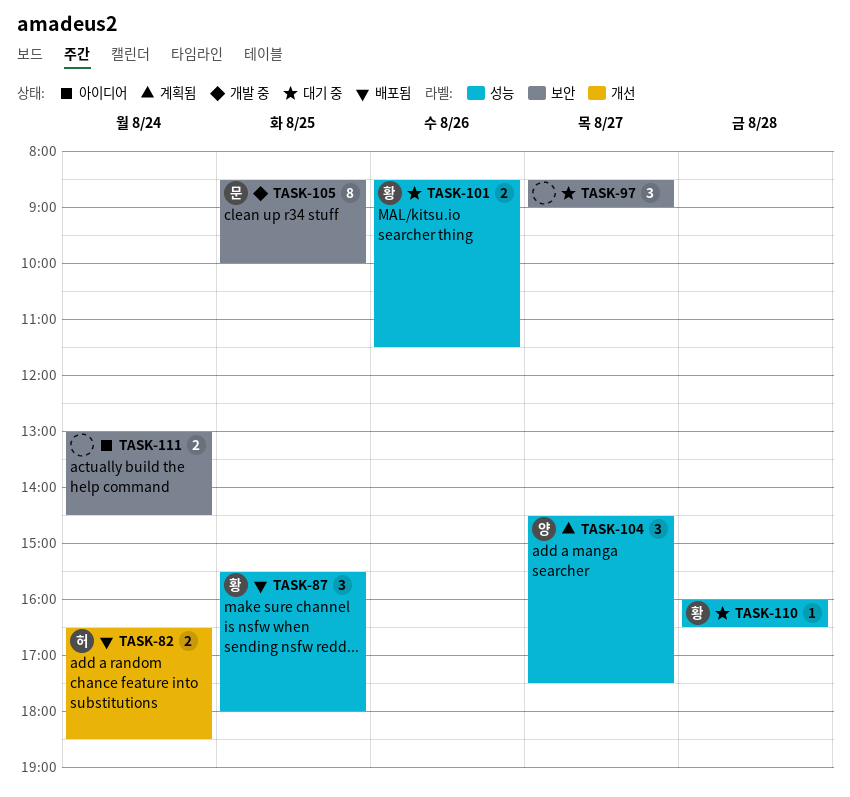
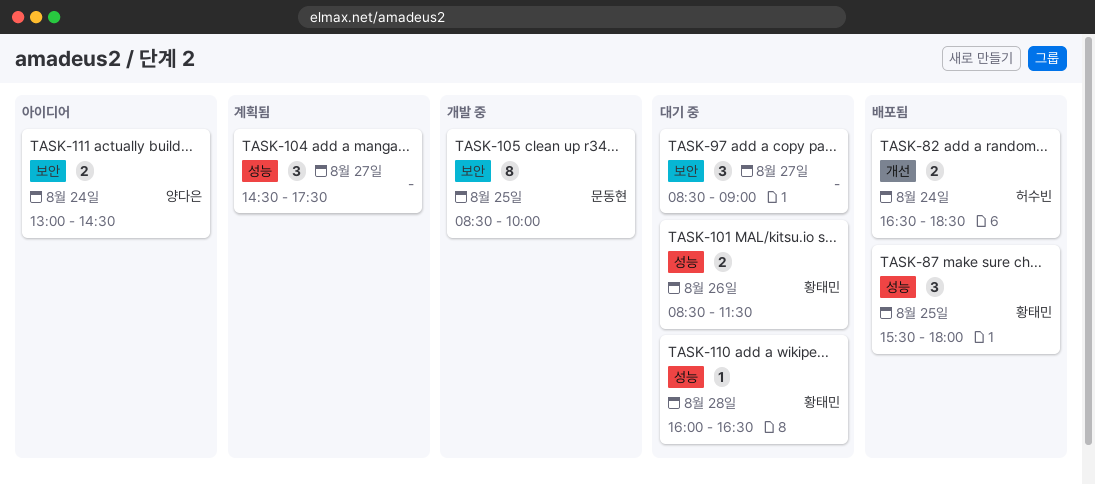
TASK-104, owner: 양다은 -> none
TASK-111, owner: none -> 양다은

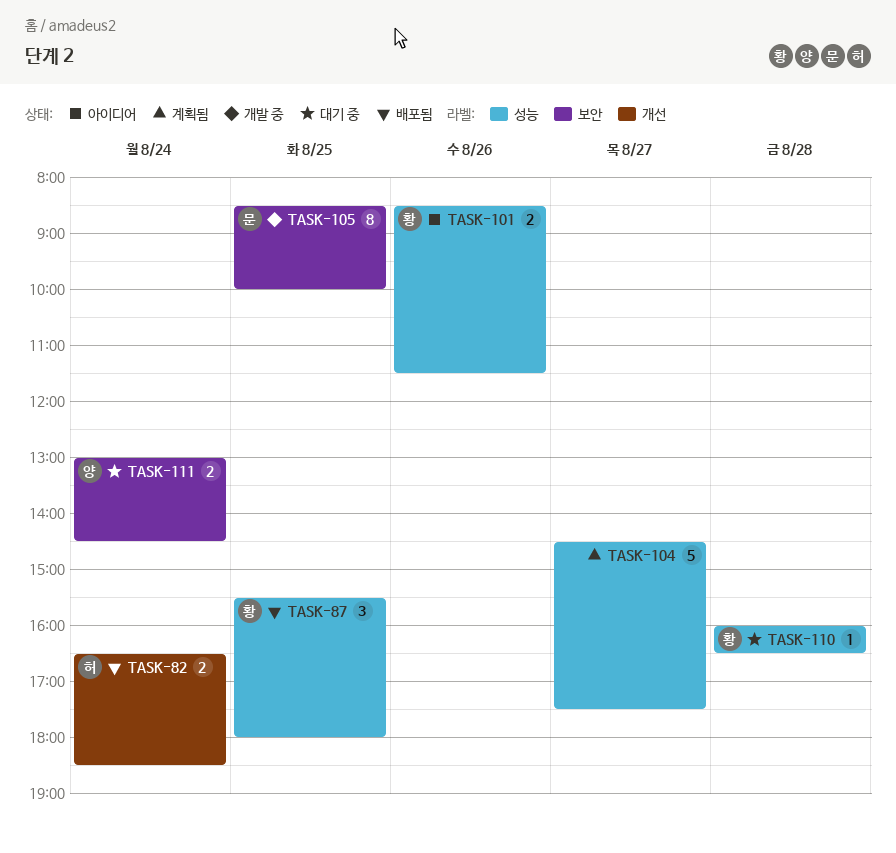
TASK-97: present -> none
TASK-101, status: 대기 중 -> 아이디어
TASK-104, estimate: 3 -> 5
TASK-111, status: 아이디어 -> 대기 중

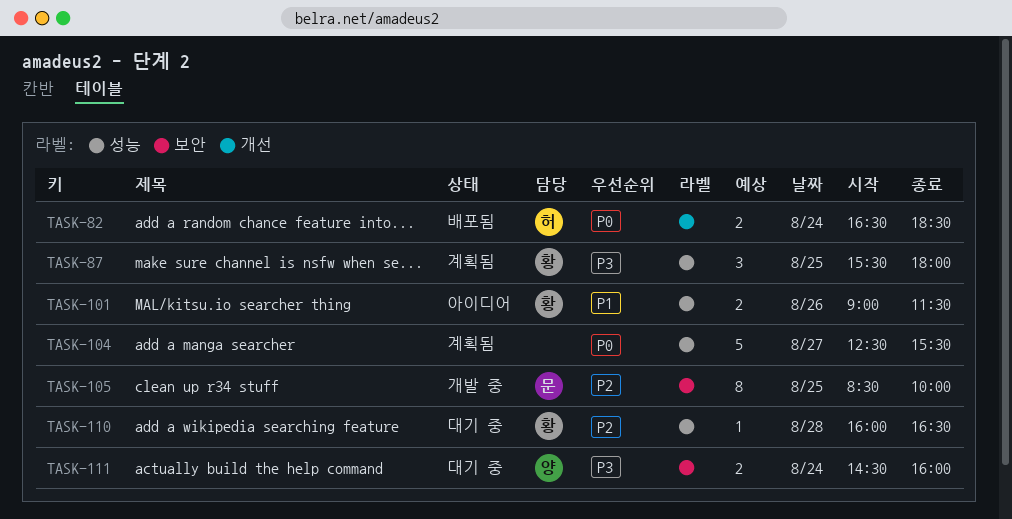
TASK-87, status: 배포됨 -> 계획됨
TASK-101, begins: 08:30 -> 09:00
TASK-104, begins: 14:30 -> 12:30
TASK-104, ends: 17:30 -> 15:30
TASK-111, begins: 13:00 -> 14:30
TASK-111, ends: 14:30 -> 16:00

